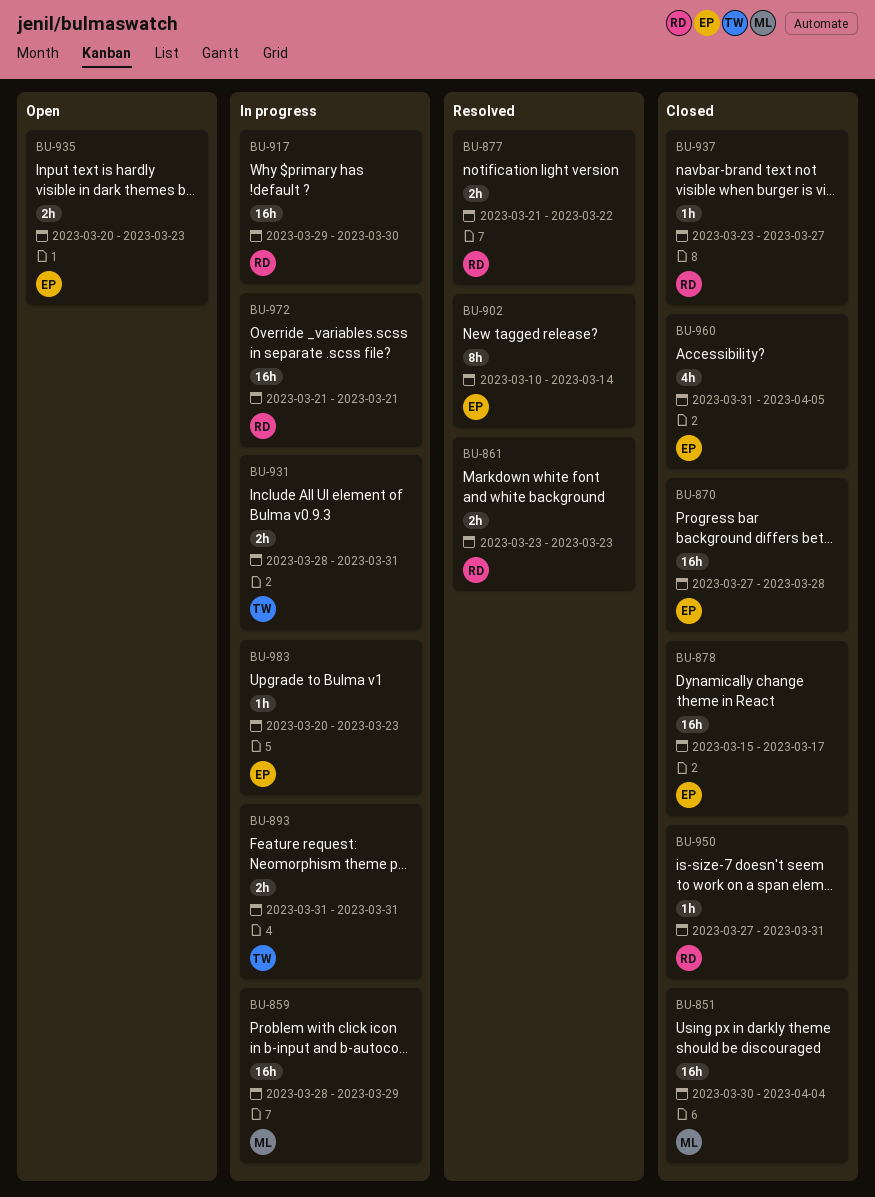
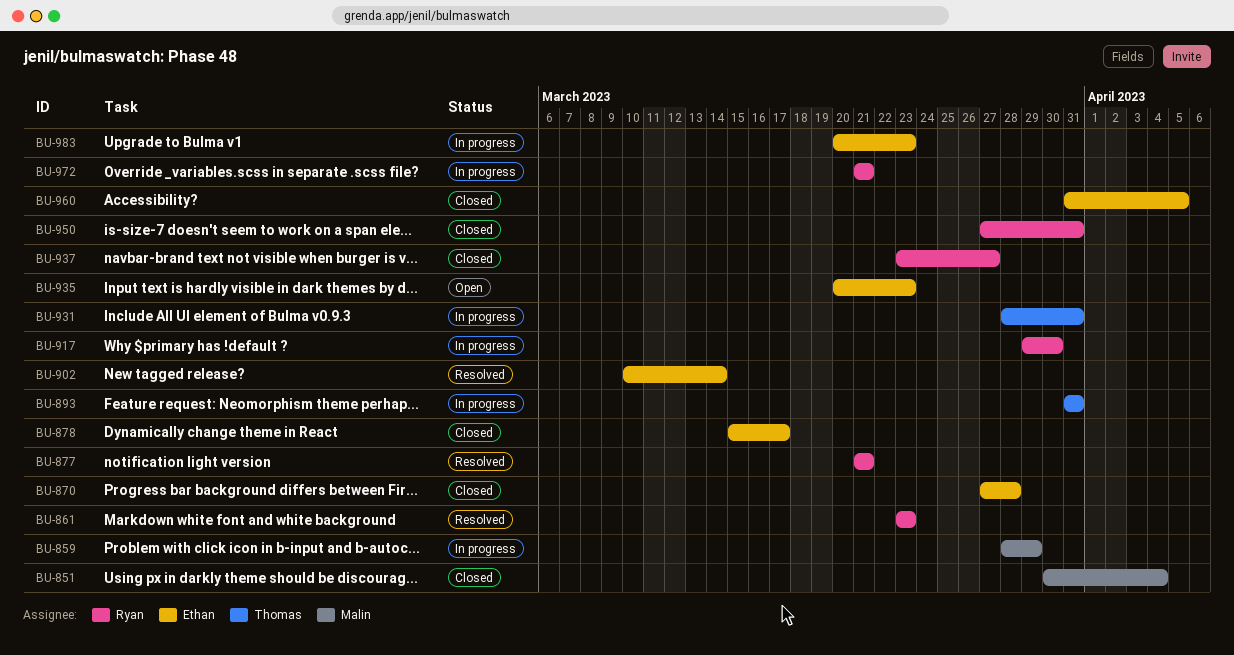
BU-877, due: Mar 22 -> Mar 21

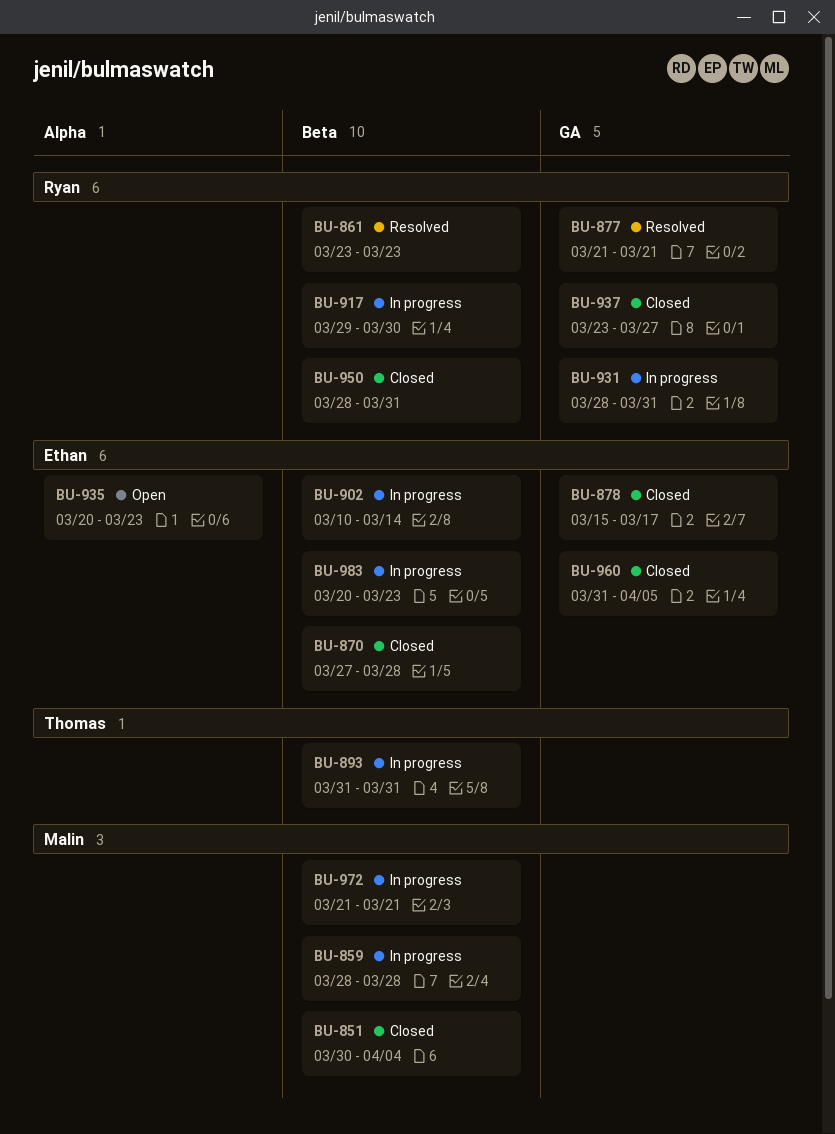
BU-859, due: Mar 29 -> Mar 28
BU-902, status: Resolved -> In progress
BU-931, owner: Thomas -> Ryan
BU-950, start: Mar 27 -> Mar 28
BU-972, owner: Ryan -> Malin

